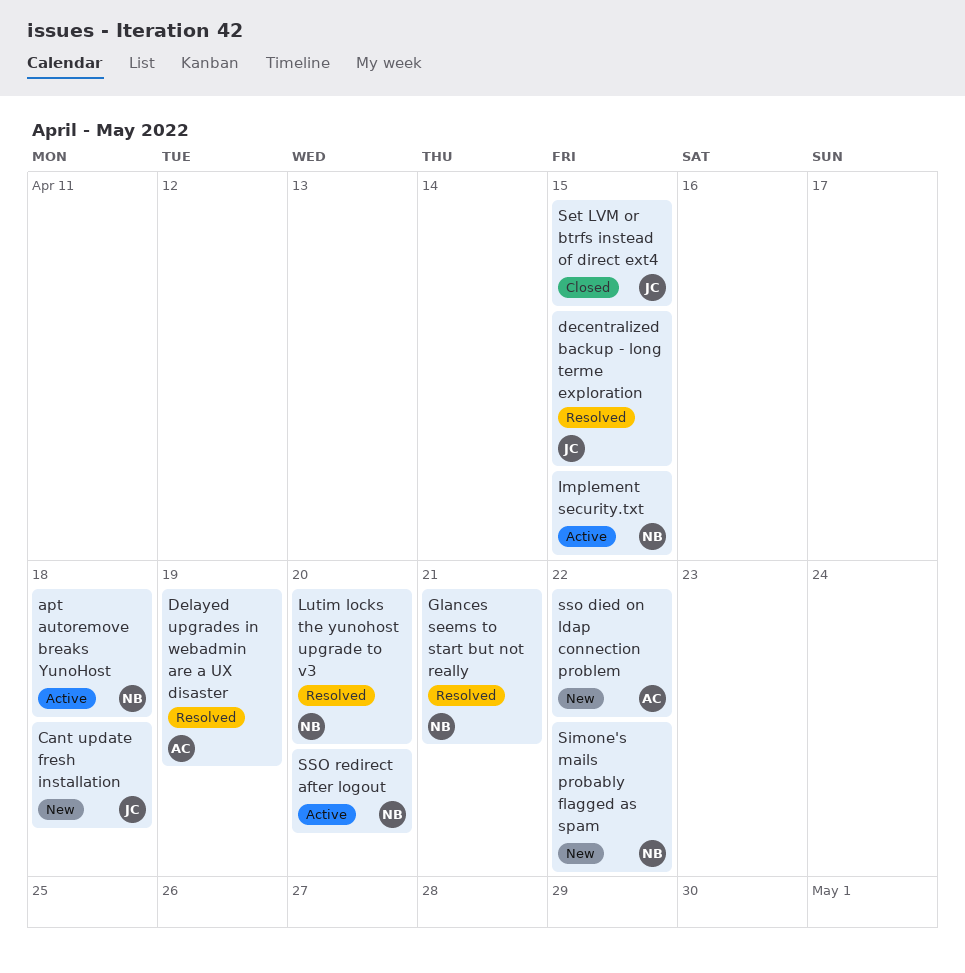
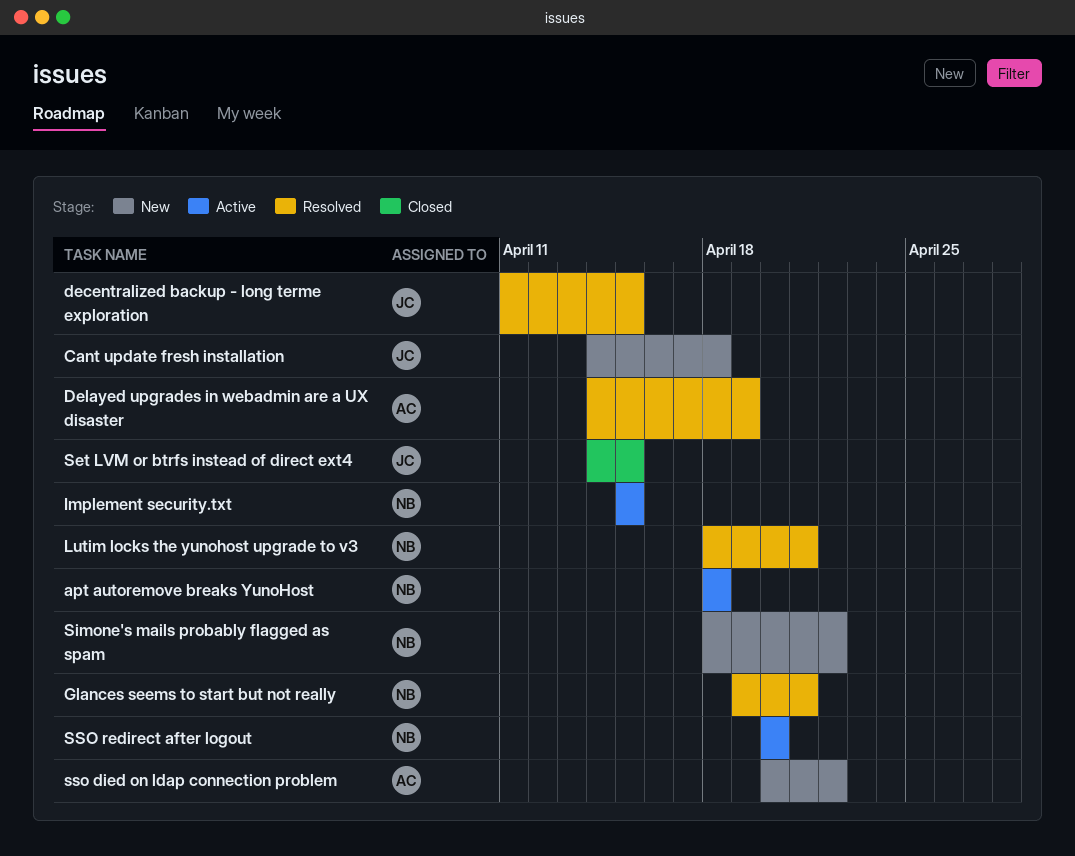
Lutim locks the yunohost upgrade to v3, due: Apr 20 -> Apr 21

